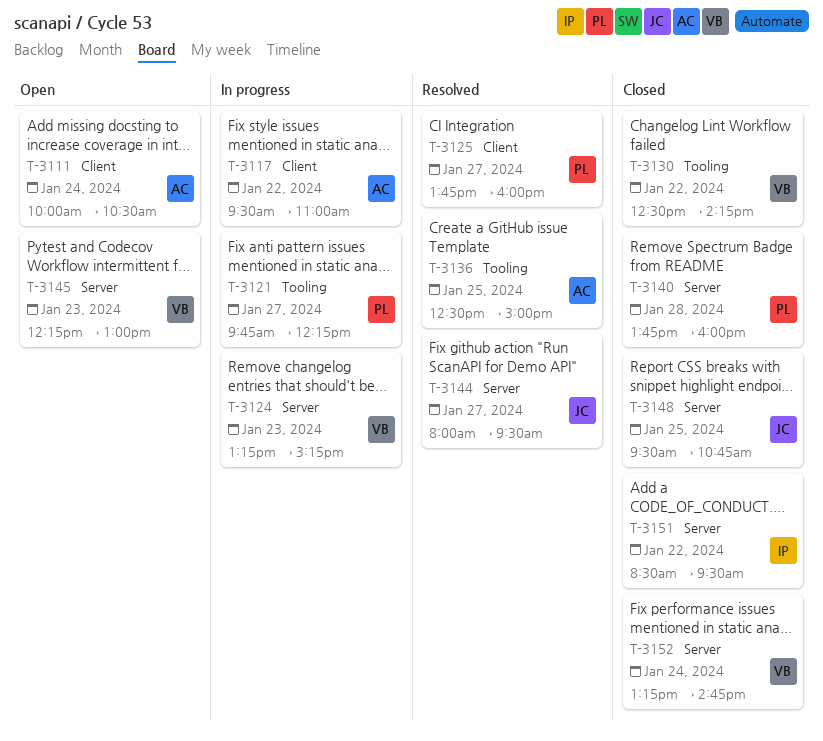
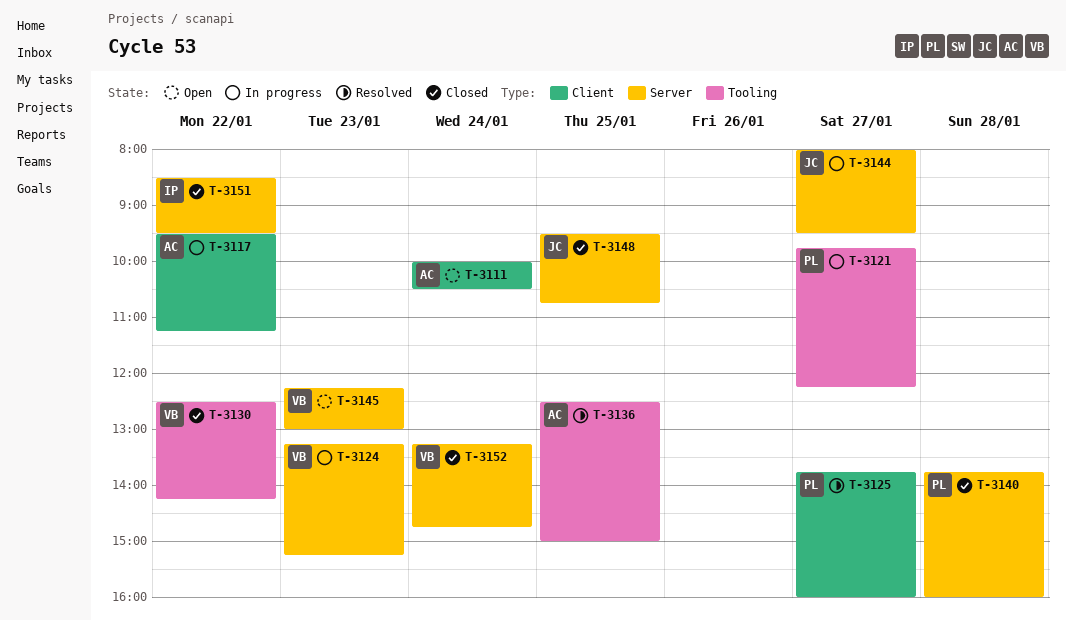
T-3117, ends: 11:00 -> 11:15
T-3144, status: Resolved -> In progress

